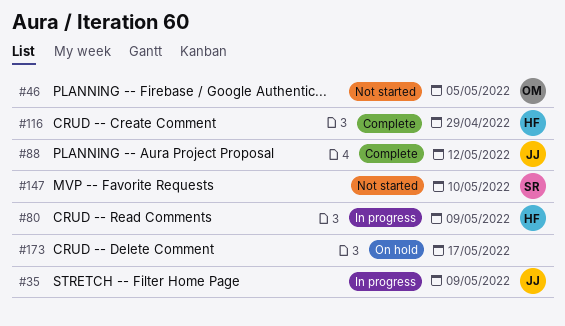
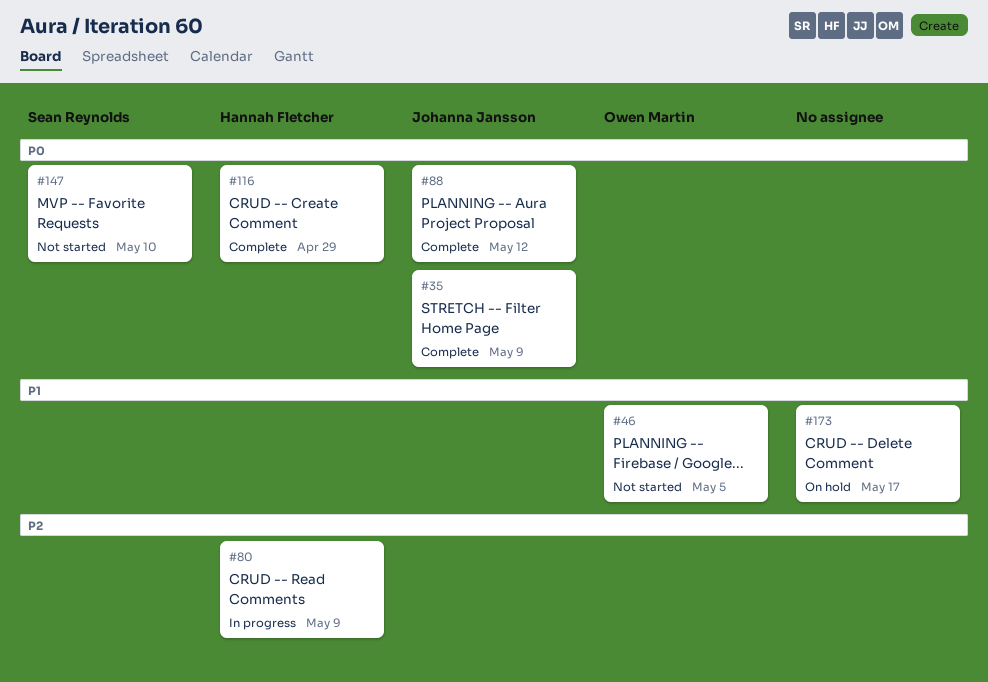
#35, status: In progress -> Complete

